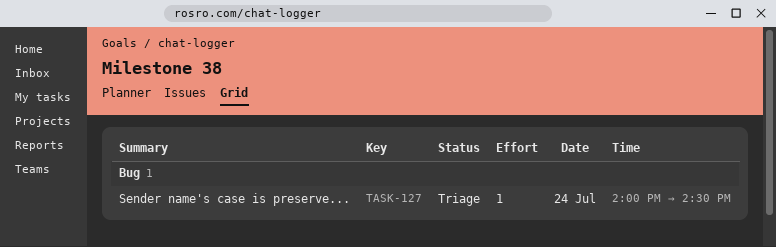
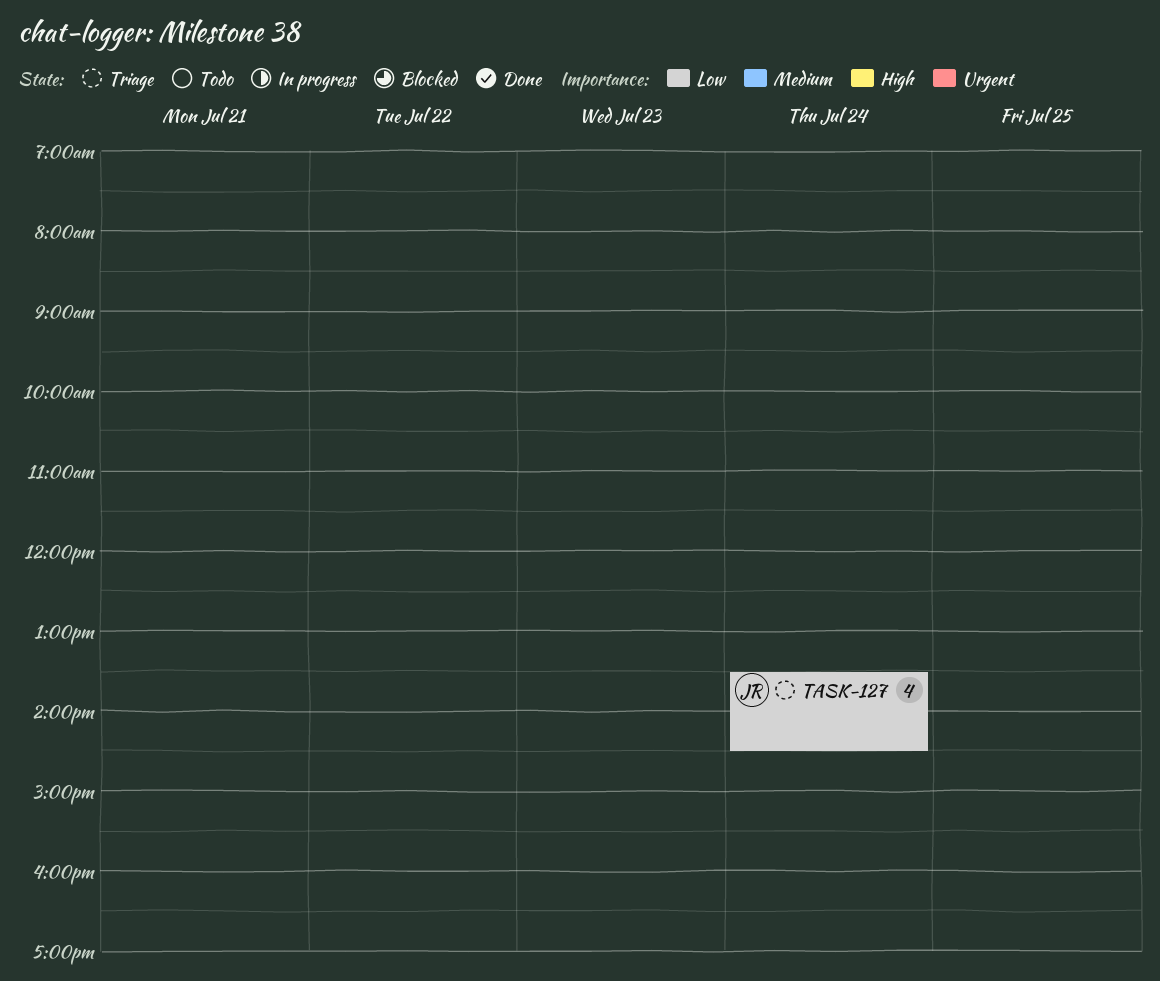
TASK-127, estimate: 1 -> 4
TASK-127, begins: 14:00 -> 13:30

